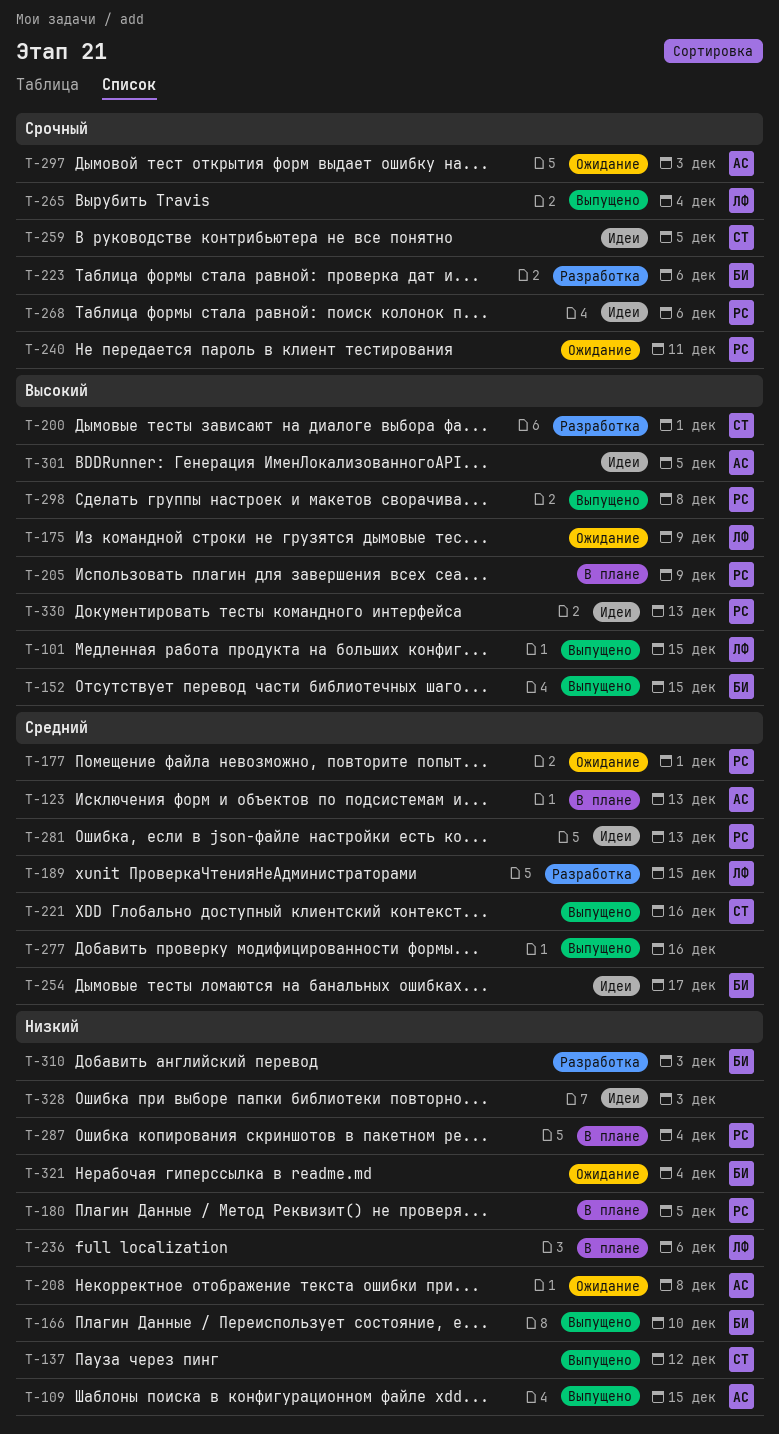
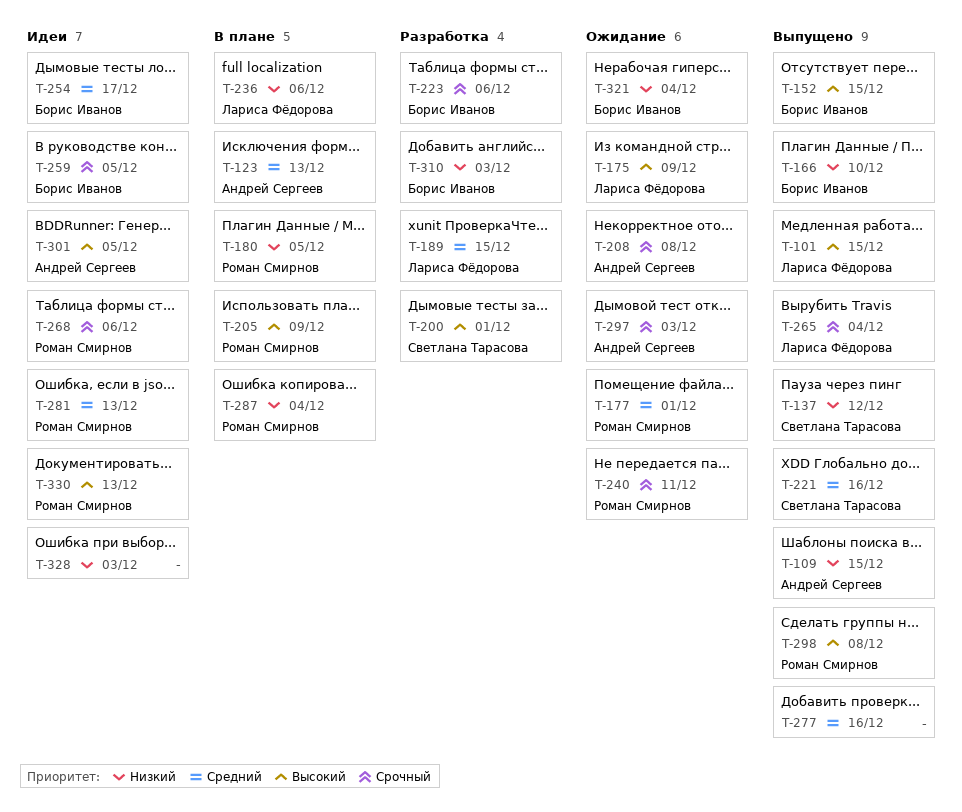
T-208, priority: Низкий -> Срочный
T-259, owner: Светлана Тарасова -> Борис Иванов

